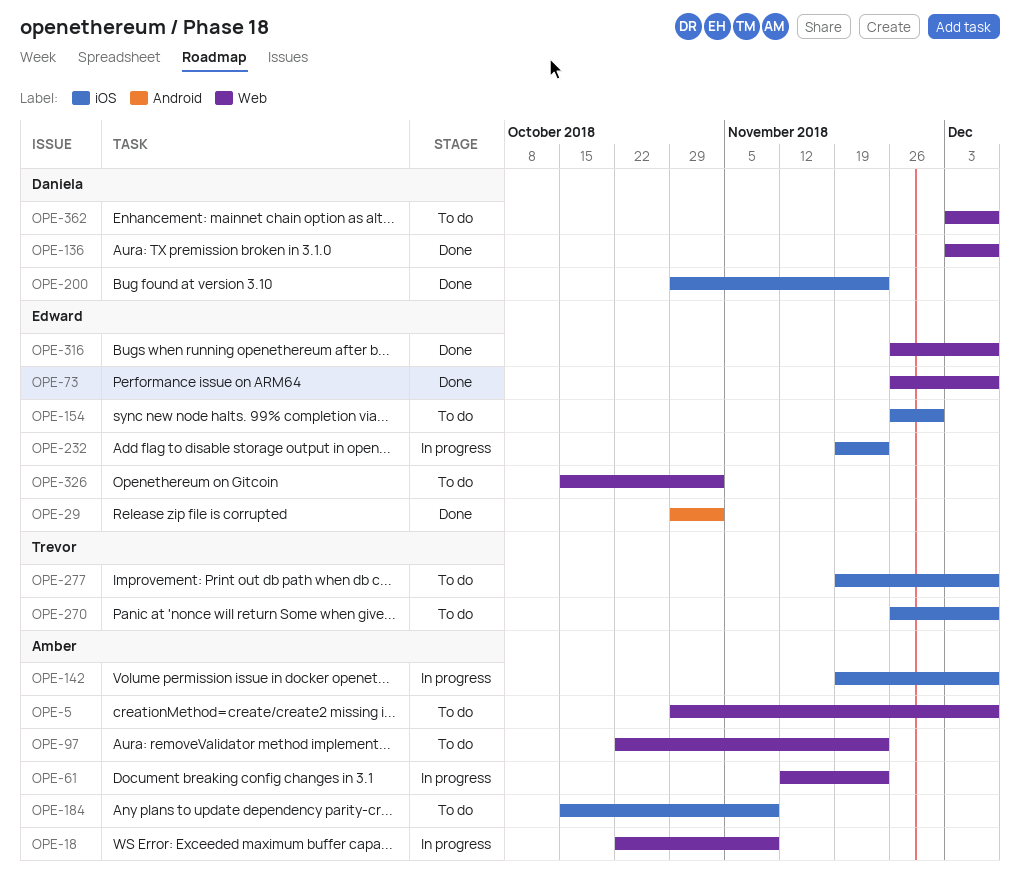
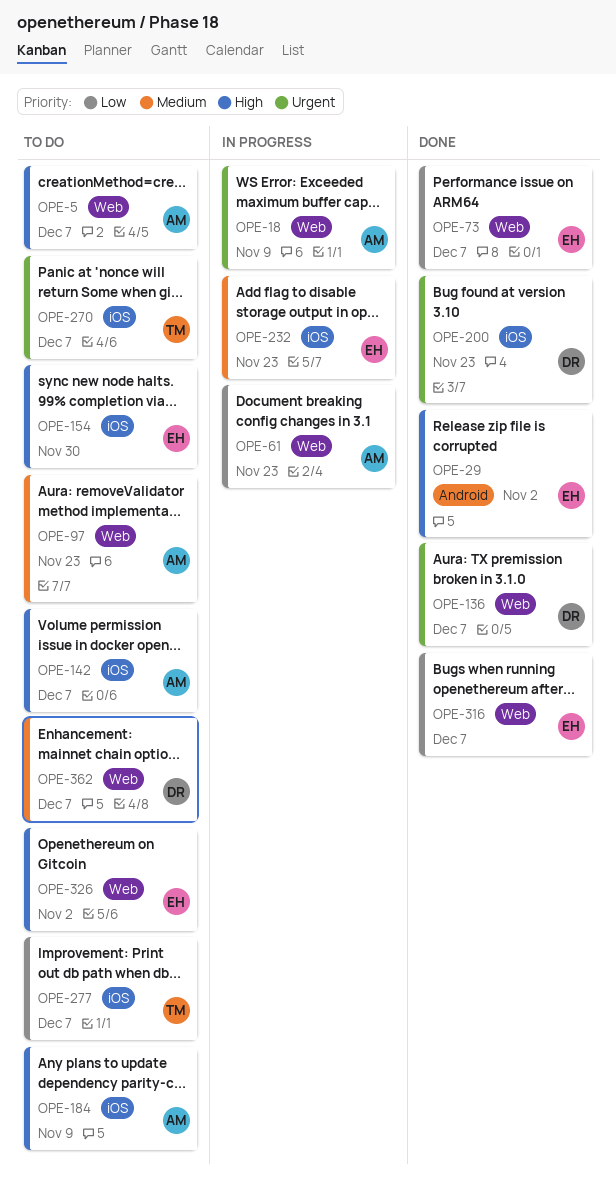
OPE-142, status: In progress -> To do

